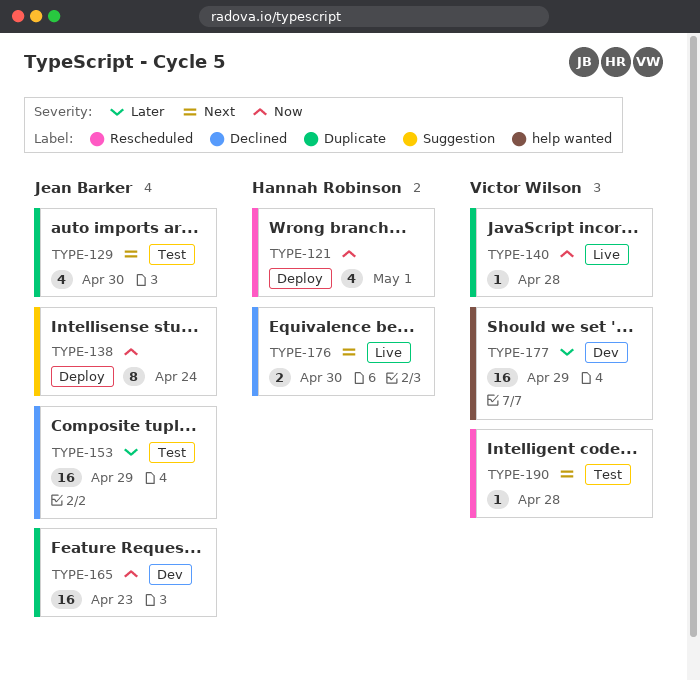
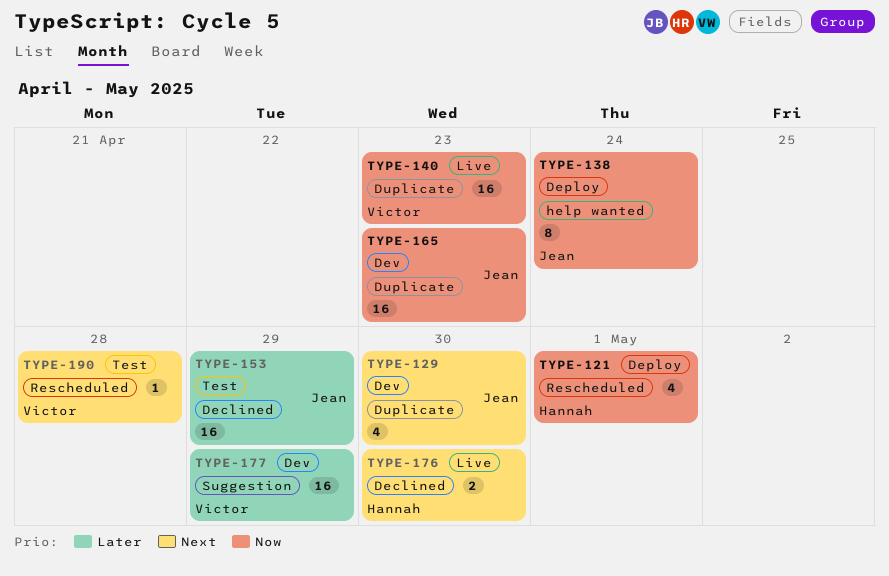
TYPE-129, status: Test -> Dev
TYPE-138, label: Suggestion -> help wanted
TYPE-140, estimate: 1 -> 16
TYPE-140, due: Apr 28 -> Apr 23
TYPE-177, label: help wanted -> Suggestion

